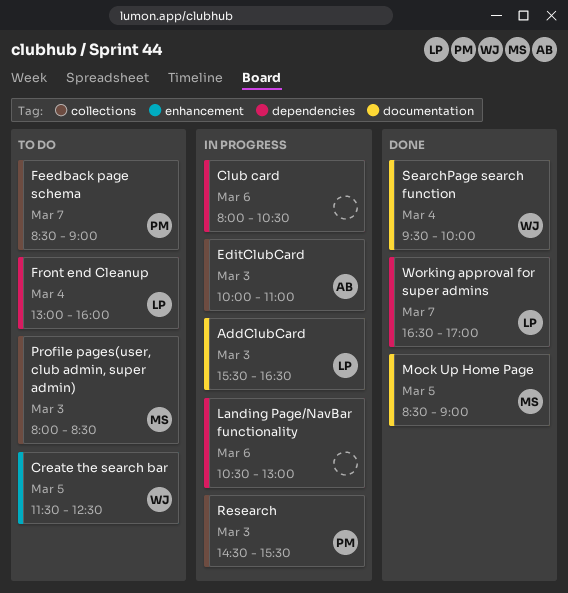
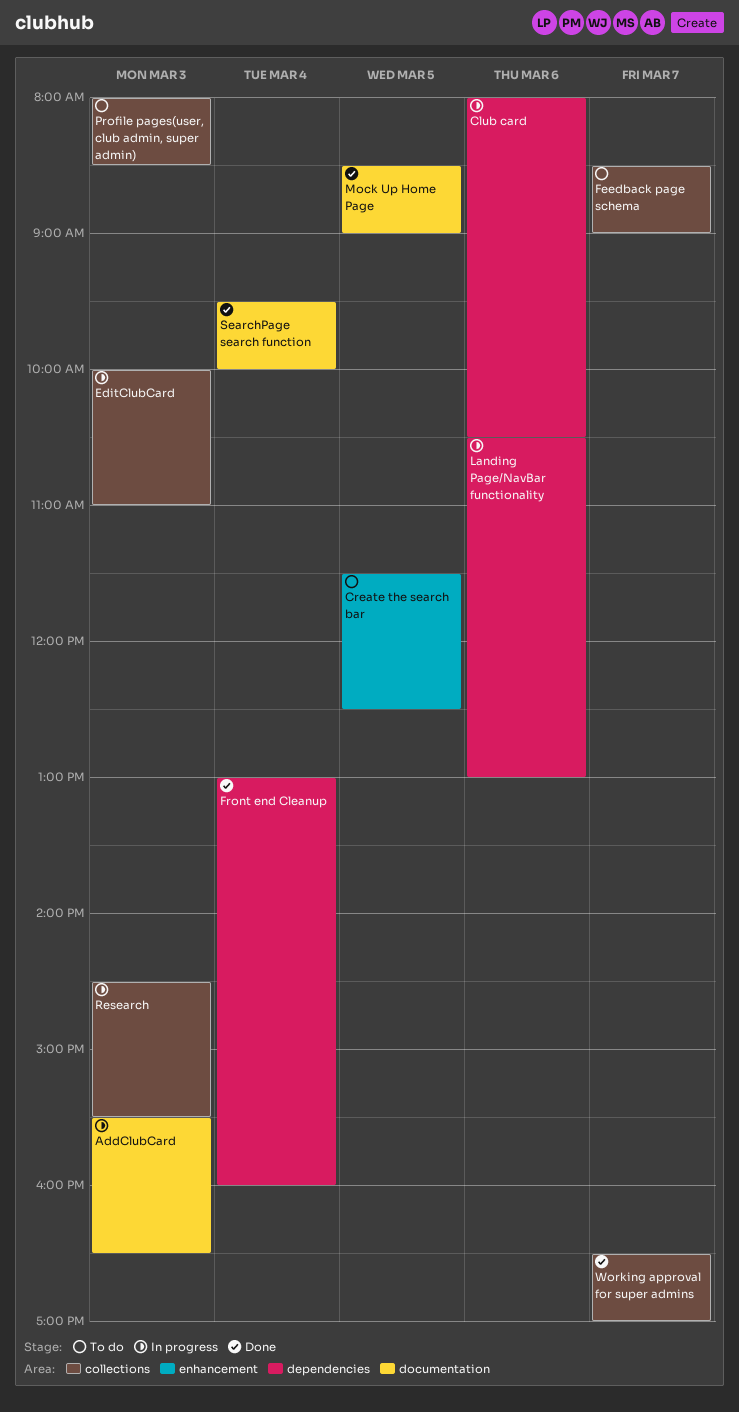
Front end Cleanup, status: To do -> Done
Working approval for super admins, label: dependencies -> collections

